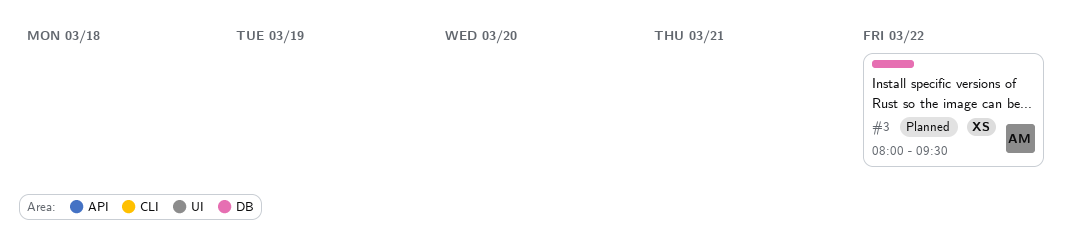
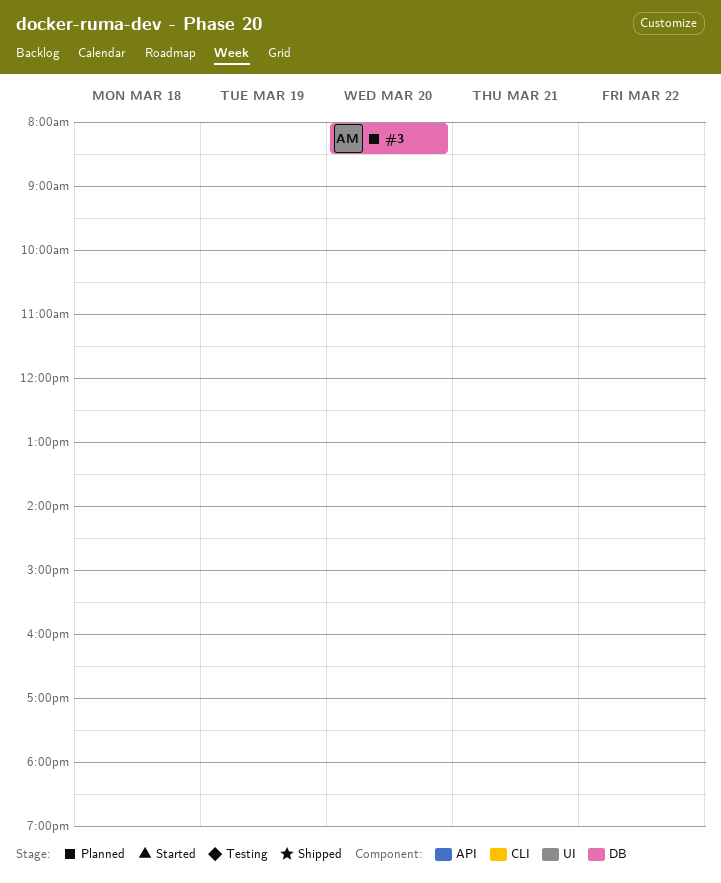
#3, day: Mar 22 -> Mar 20
#3, ends: 09:30 -> 08:30

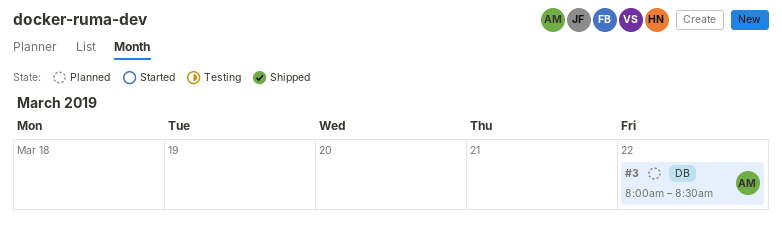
#3, day: Mar 20 -> Mar 22

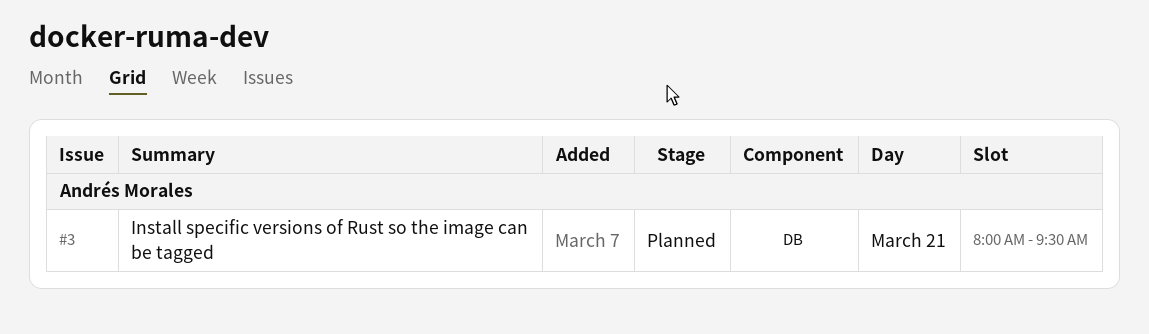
#3, day: Mar 22 -> Mar 21
#3, ends: 08:30 -> 09:30

